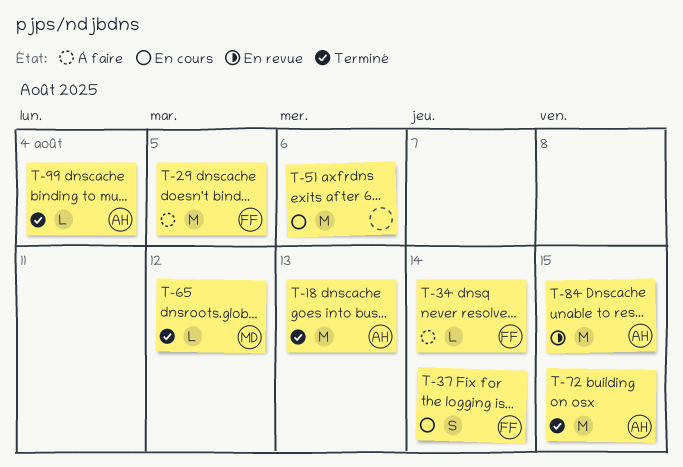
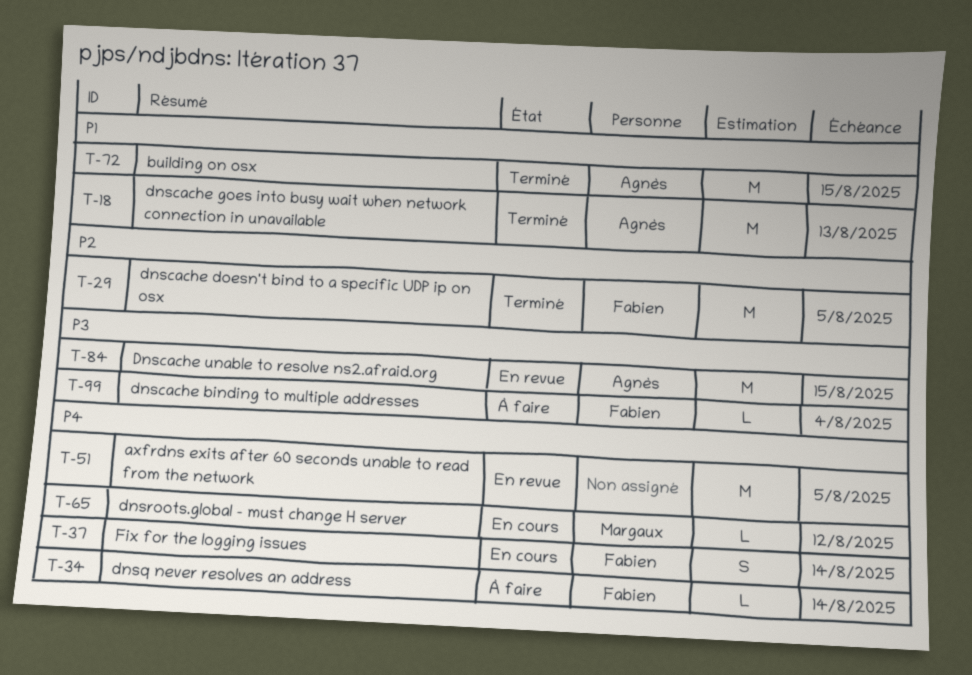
T-29, status: À faire -> Terminé
T-51, status: En cours -> En revue
T-51, due: Aug 6 -> Aug 5
T-65, status: Terminé -> En cours
T-99, status: Terminé -> À faire
T-99, owner: Agnès -> Fabien

